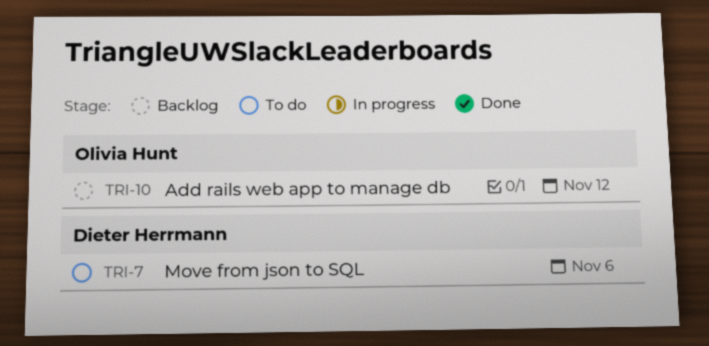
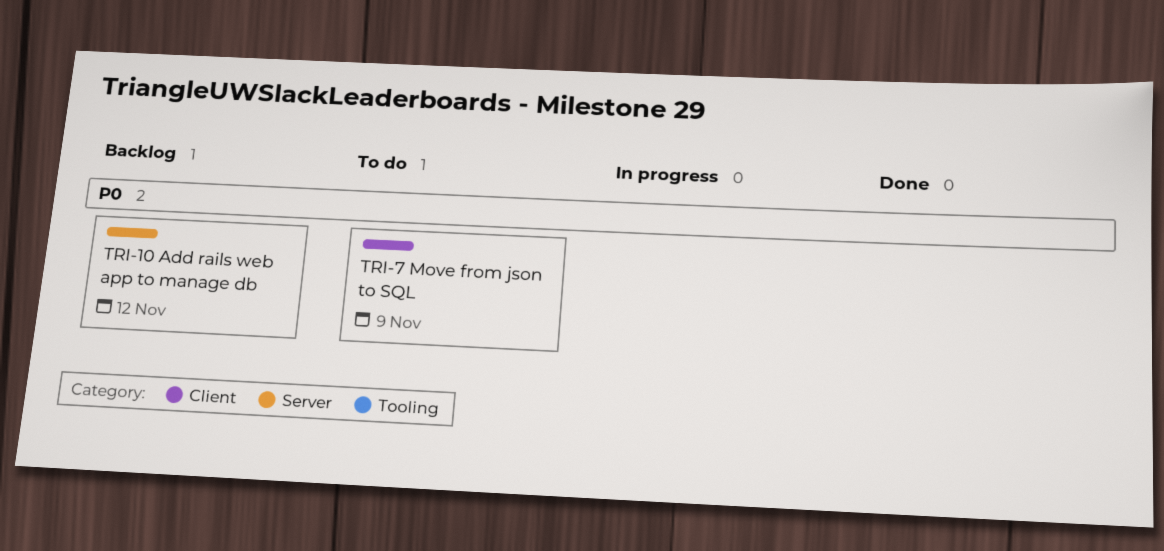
TRI-7, due: Nov 6 -> Nov 9

